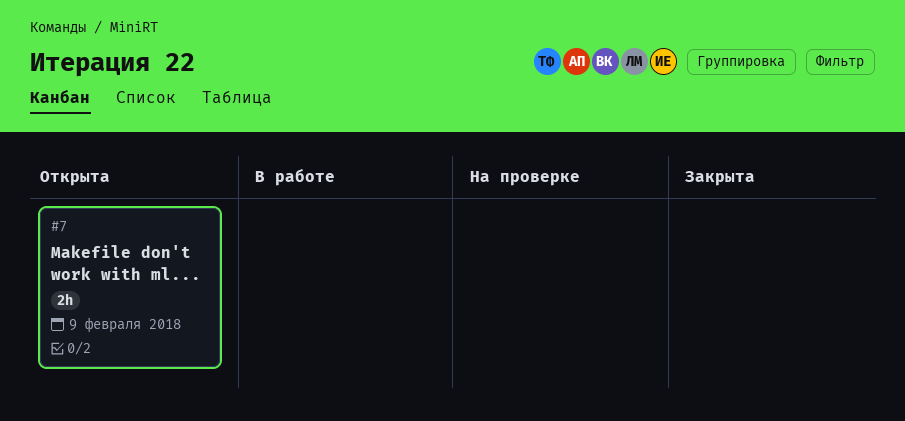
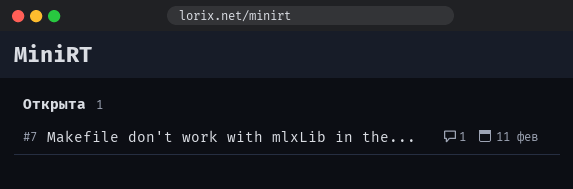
#7, due: Feb 9 -> Feb 11

